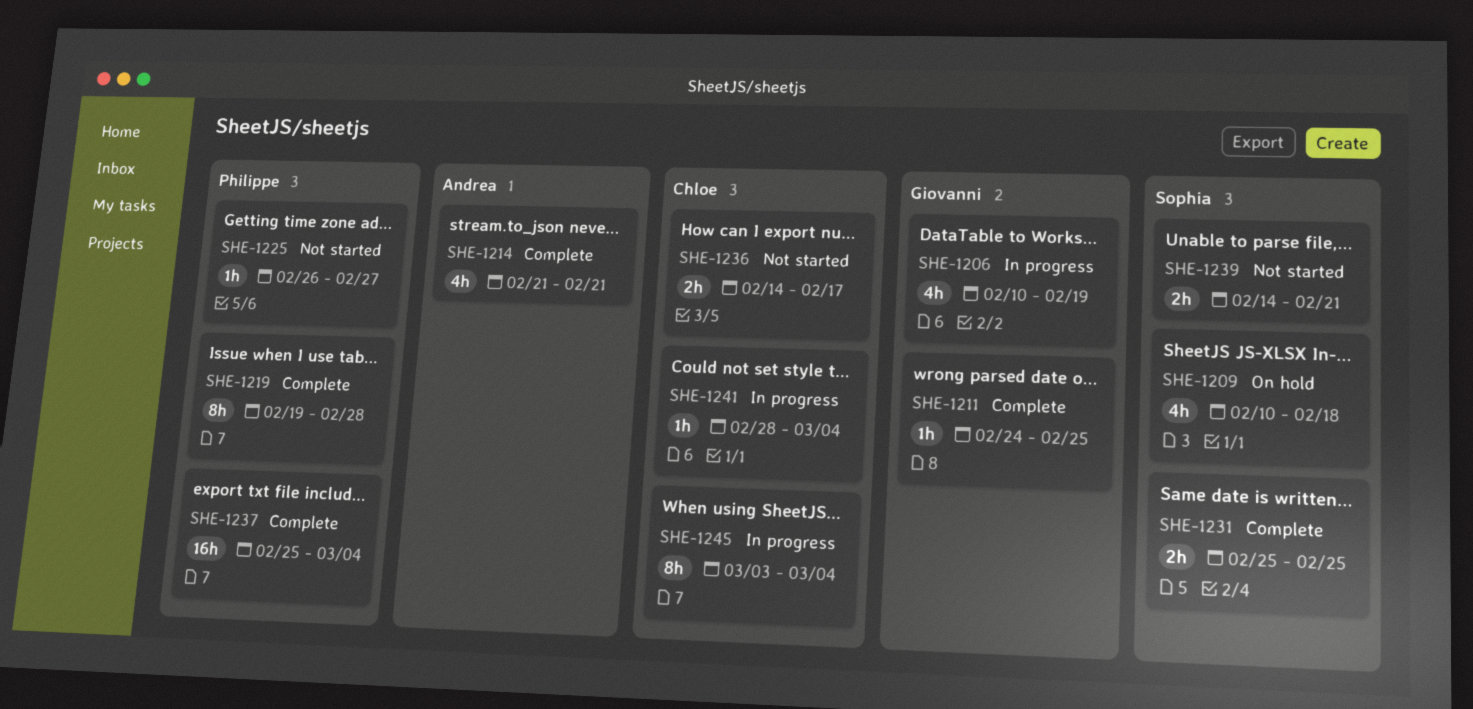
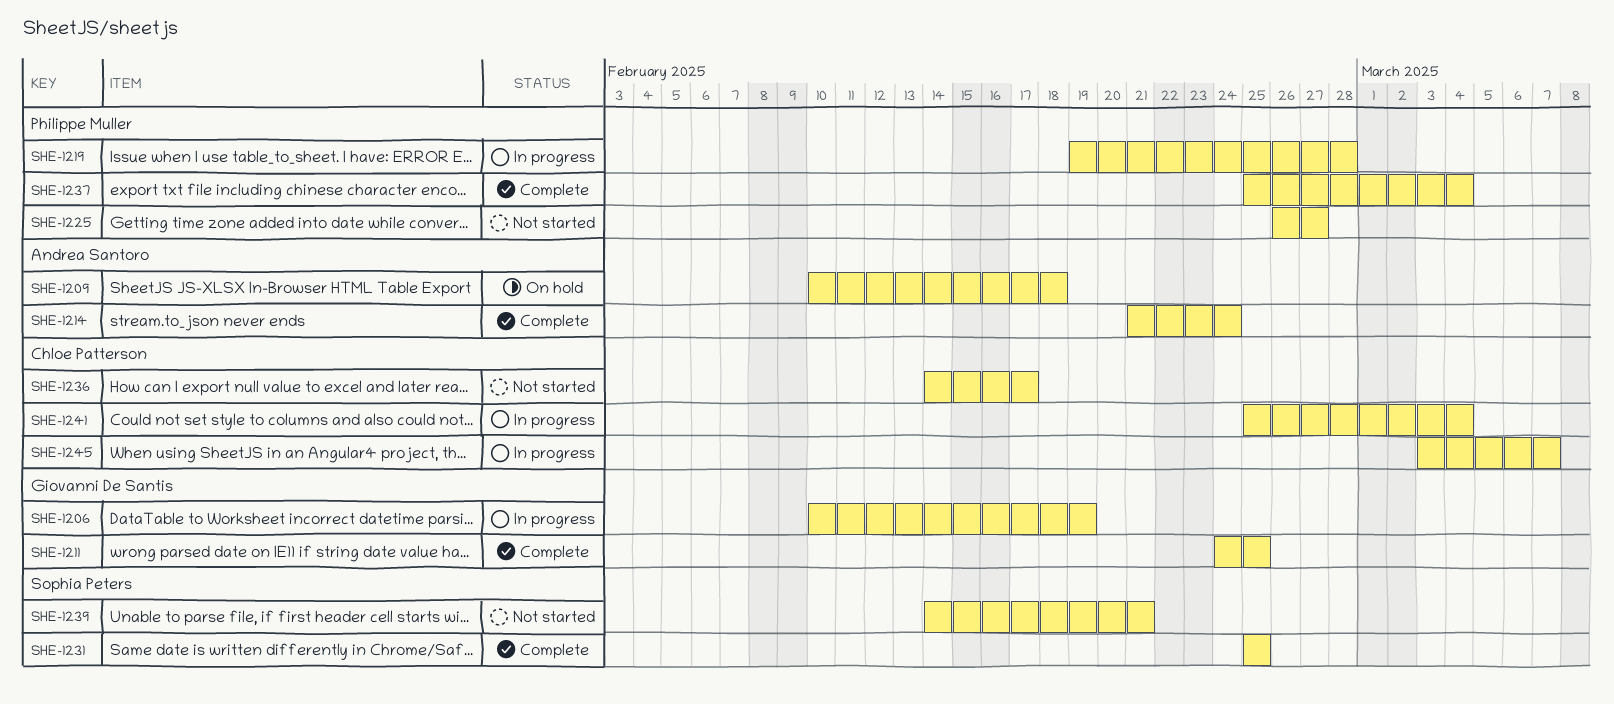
SHE-1209, owner: Sophia Peters -> Andrea Santoro
SHE-1214, due: Feb 21 -> Feb 24
SHE-1219, status: Complete -> In progress
SHE-1241, start: Feb 28 -> Feb 25
SHE-1245, due: Mar 4 -> Mar 7

